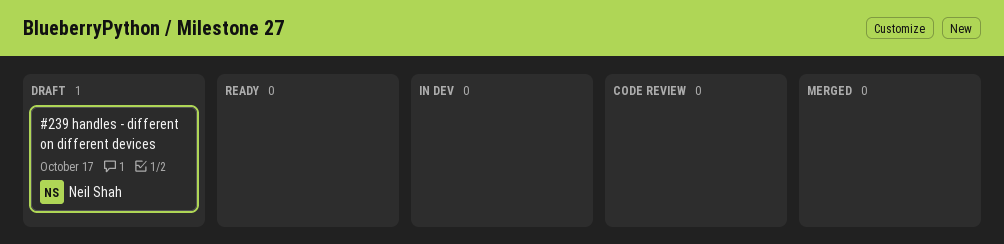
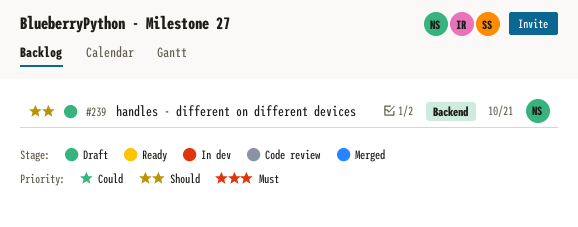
#239, due: Oct 17 -> Oct 21

